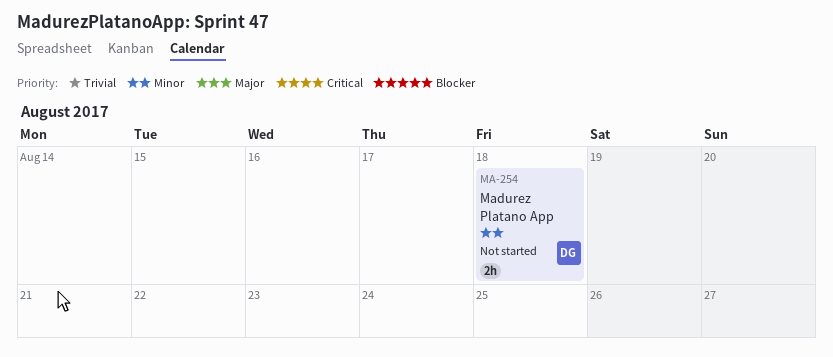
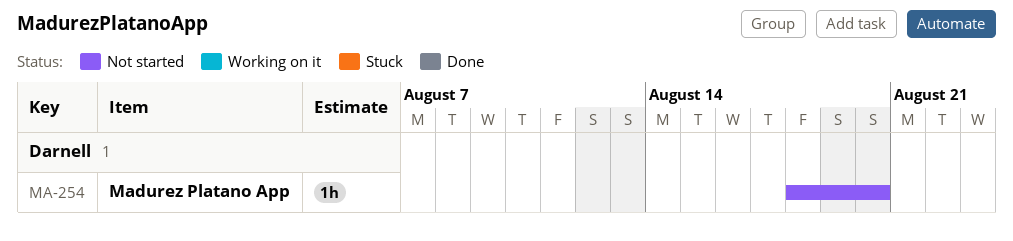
MA-254, estimate: 2h -> 1h
MA-254, due: Aug 18 -> Aug 20

